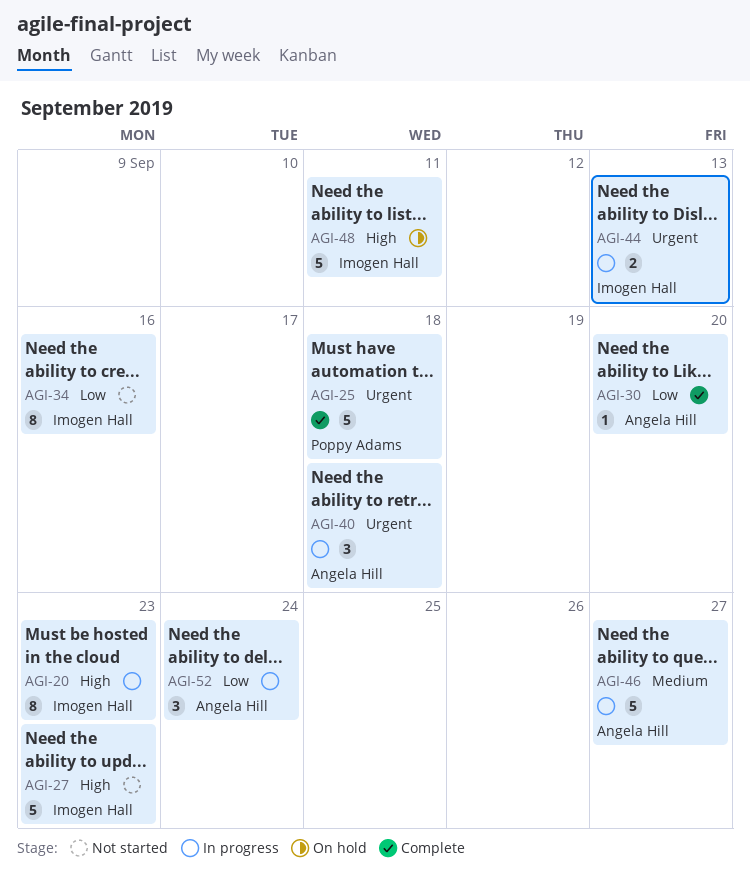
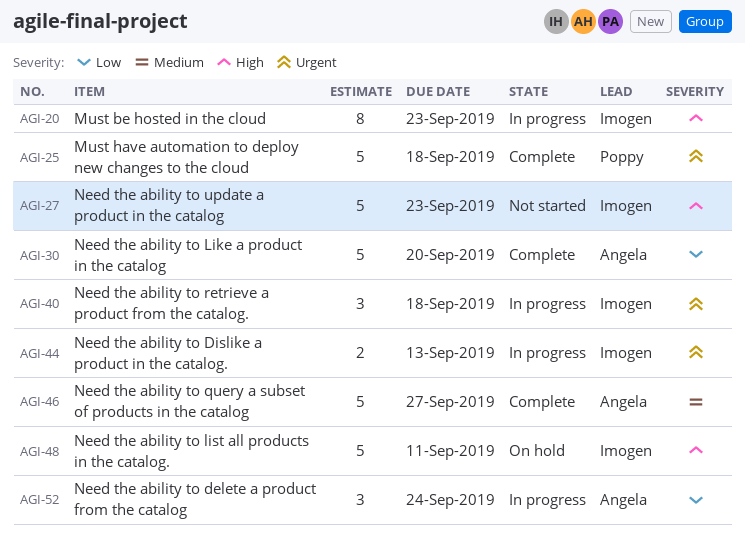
AGI-30, estimate: 1 -> 5
AGI-34: present -> none
AGI-40, owner: Angela Hill -> Imogen Hall
AGI-46, status: In progress -> Complete

